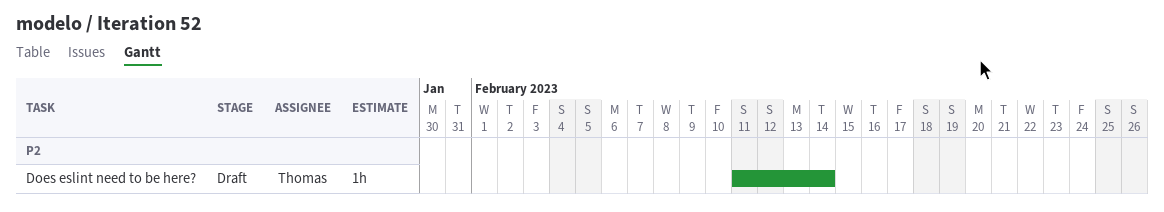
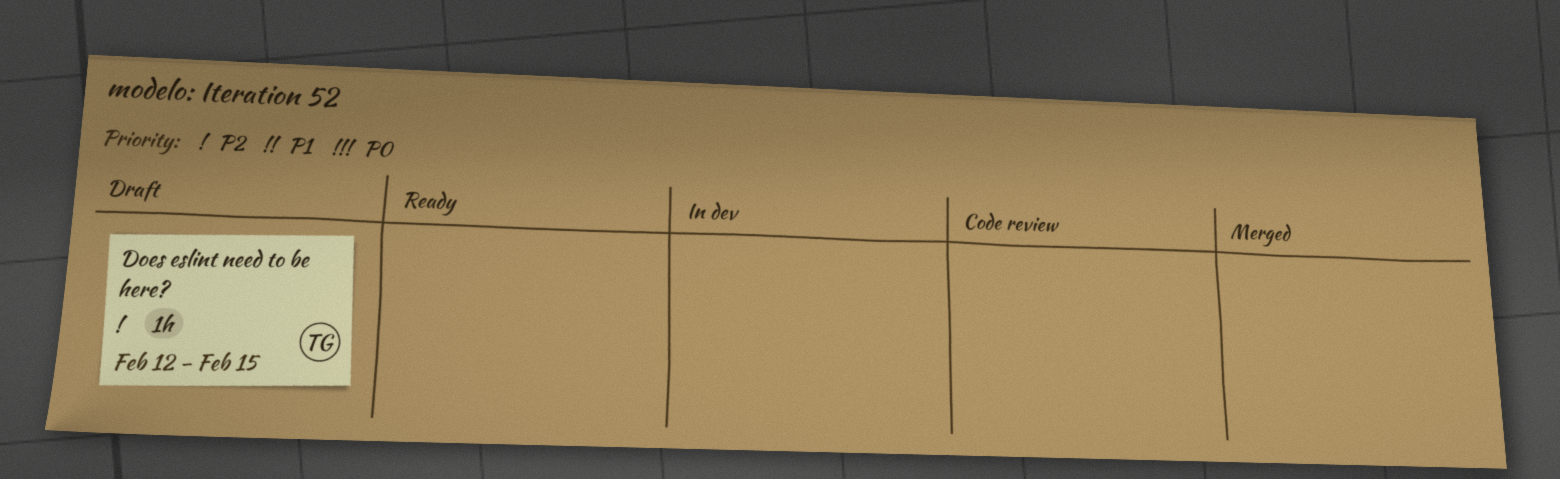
Does eslint need to be here?, start: Feb 11 -> Feb 12
Does eslint need to be here?, due: Feb 14 -> Feb 15

